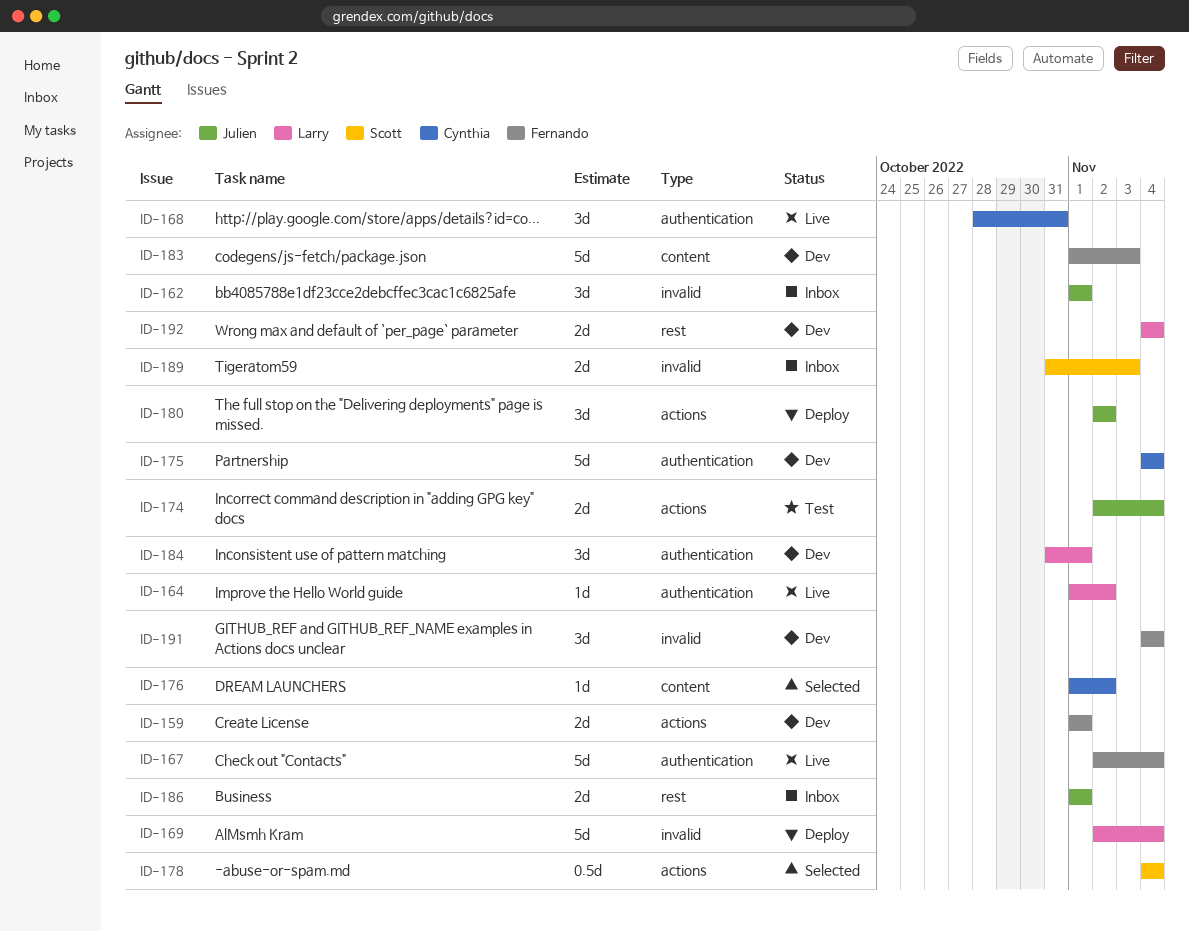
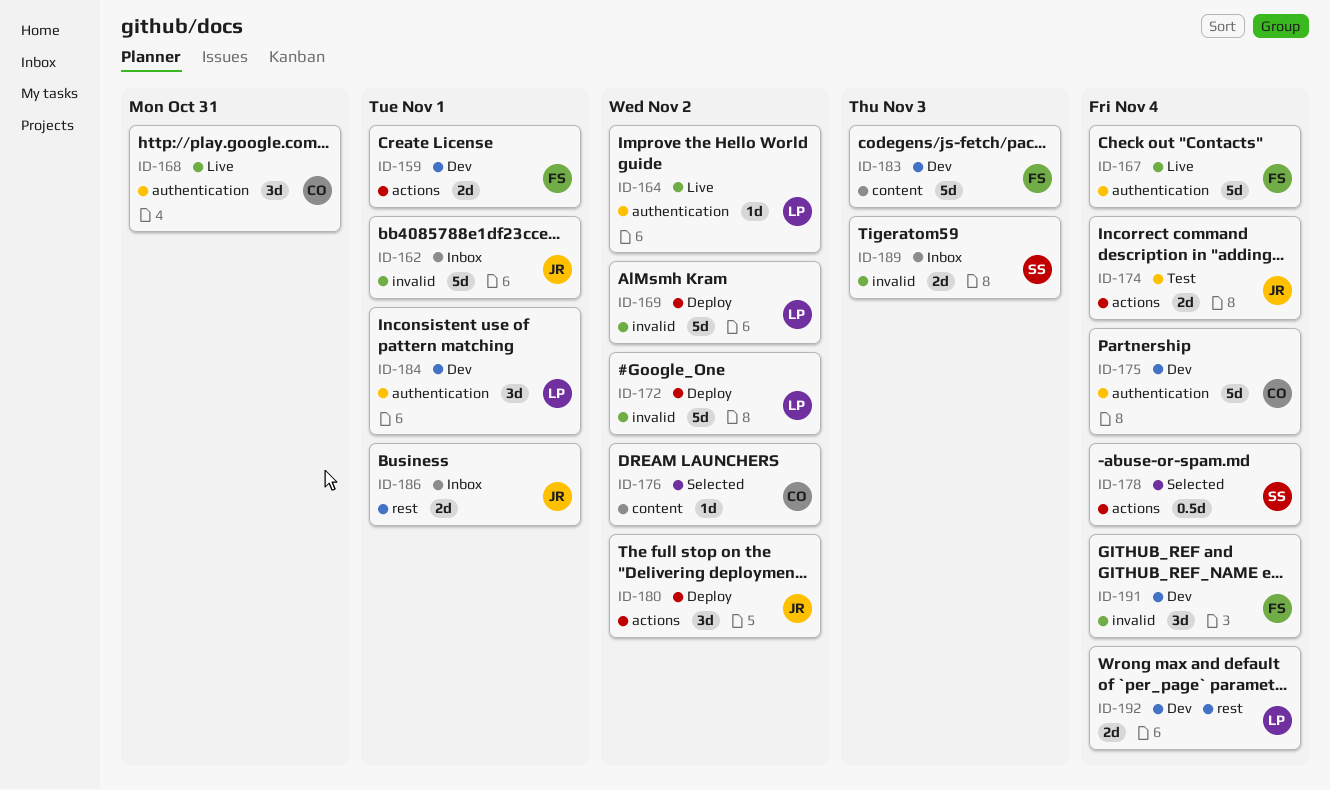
ID-162, estimate: 3d -> 5d
ID-169, due: Nov 4 -> Nov 2
ID-172: none -> present

